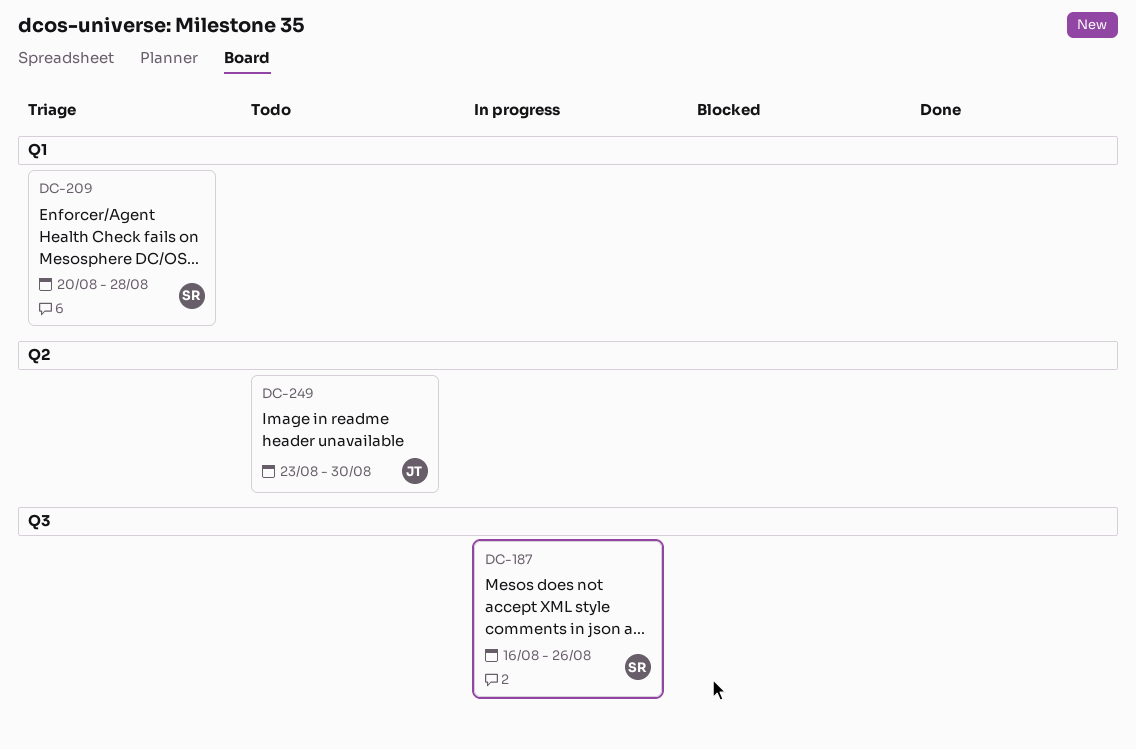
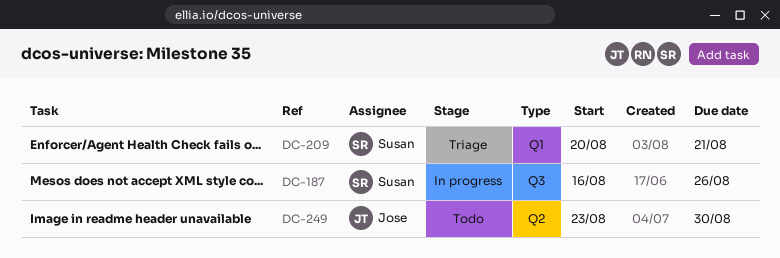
DC-209, due: Aug 28 -> Aug 21

